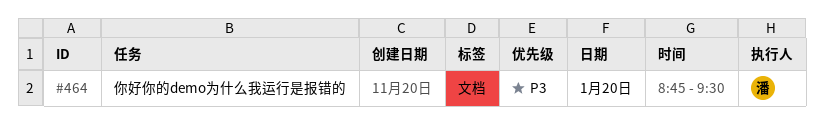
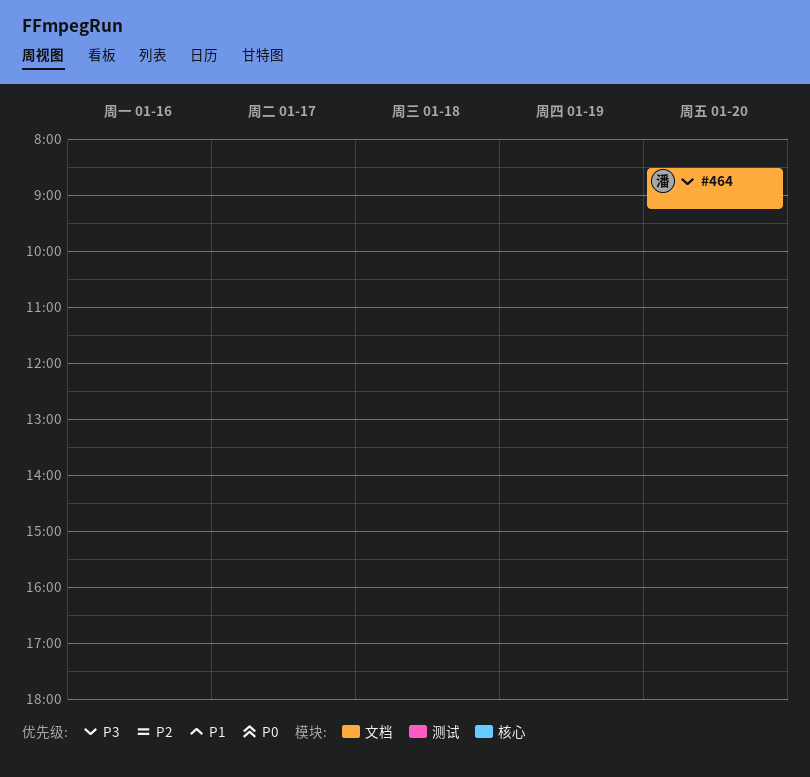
#464, begins: 08:45 -> 08:30
#464, ends: 09:30 -> 09:15

